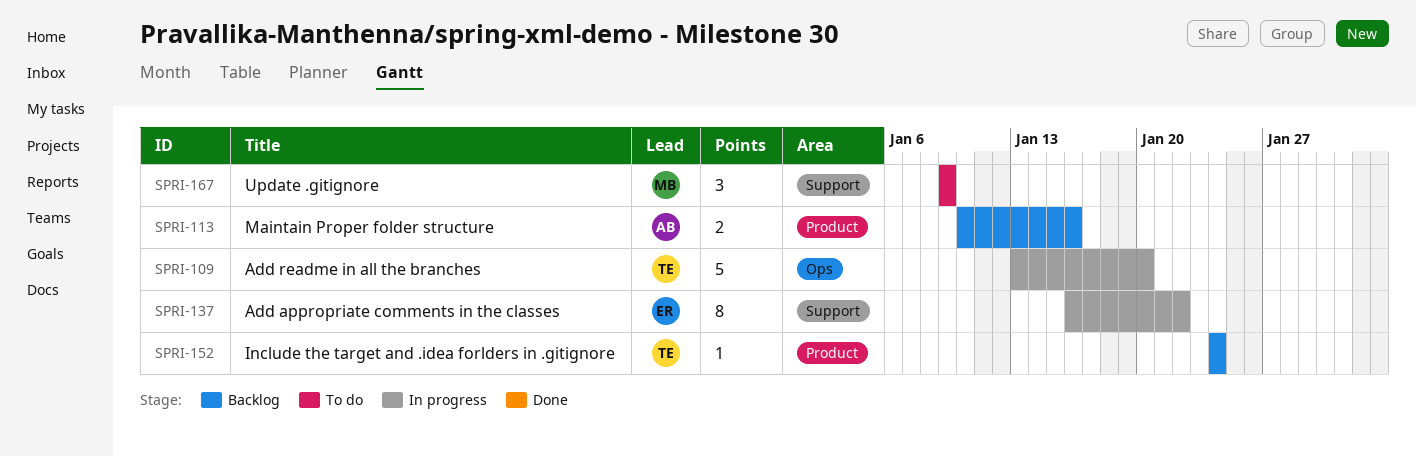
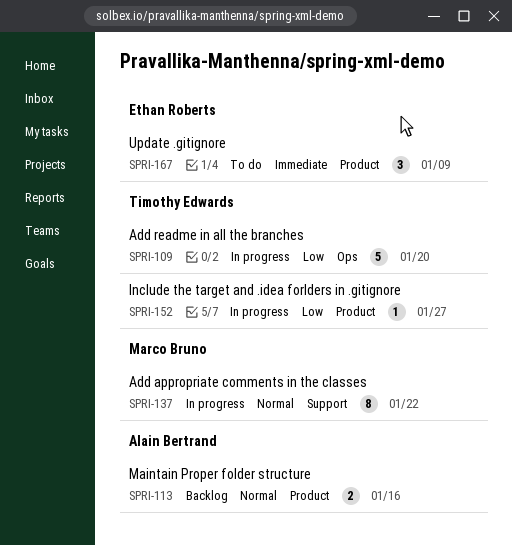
SPRI-137, owner: Ethan Roberts -> Marco Bruno
SPRI-152, status: Backlog -> In progress
SPRI-152, due: Jan 24 -> Jan 27
SPRI-167, owner: Marco Bruno -> Ethan Roberts
SPRI-167, label: Support -> Product

